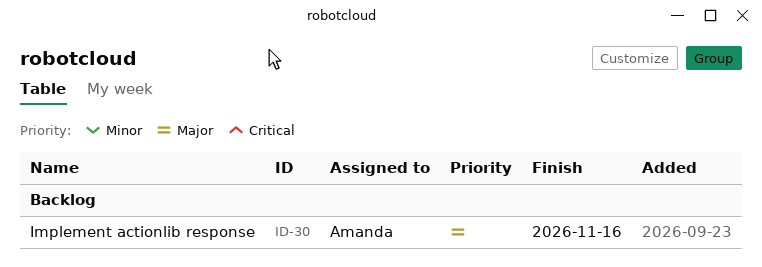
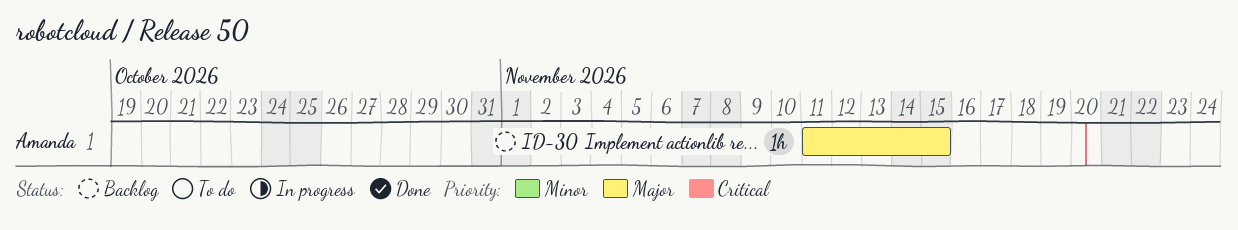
ID-30, due: Nov 16 -> Nov 15

